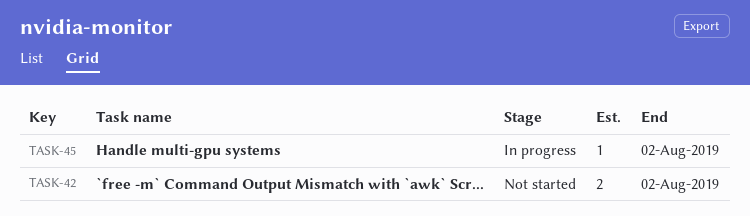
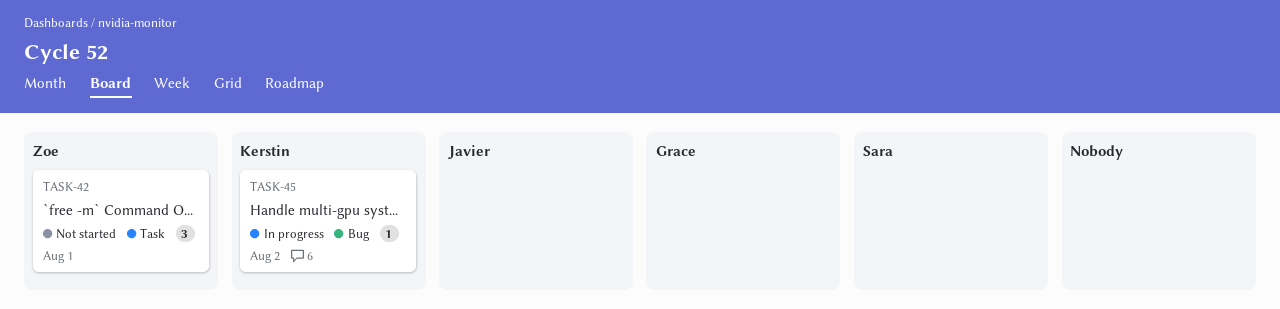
TASK-42, estimate: 2 -> 3
TASK-42, due: Aug 2 -> Aug 1

